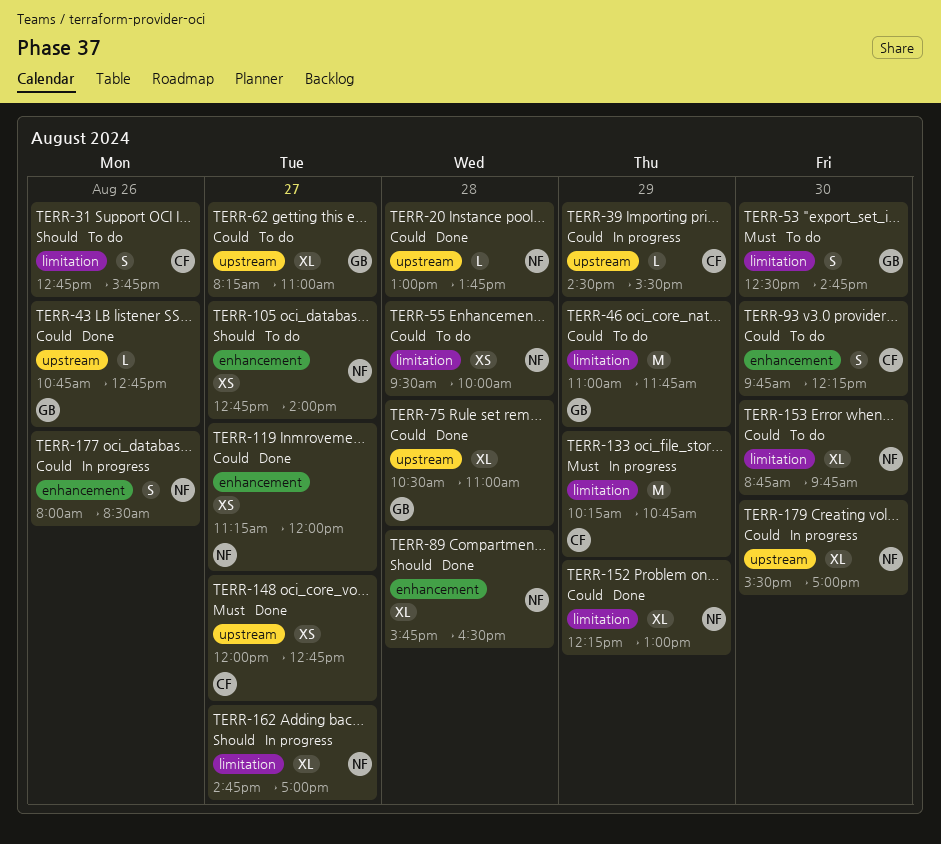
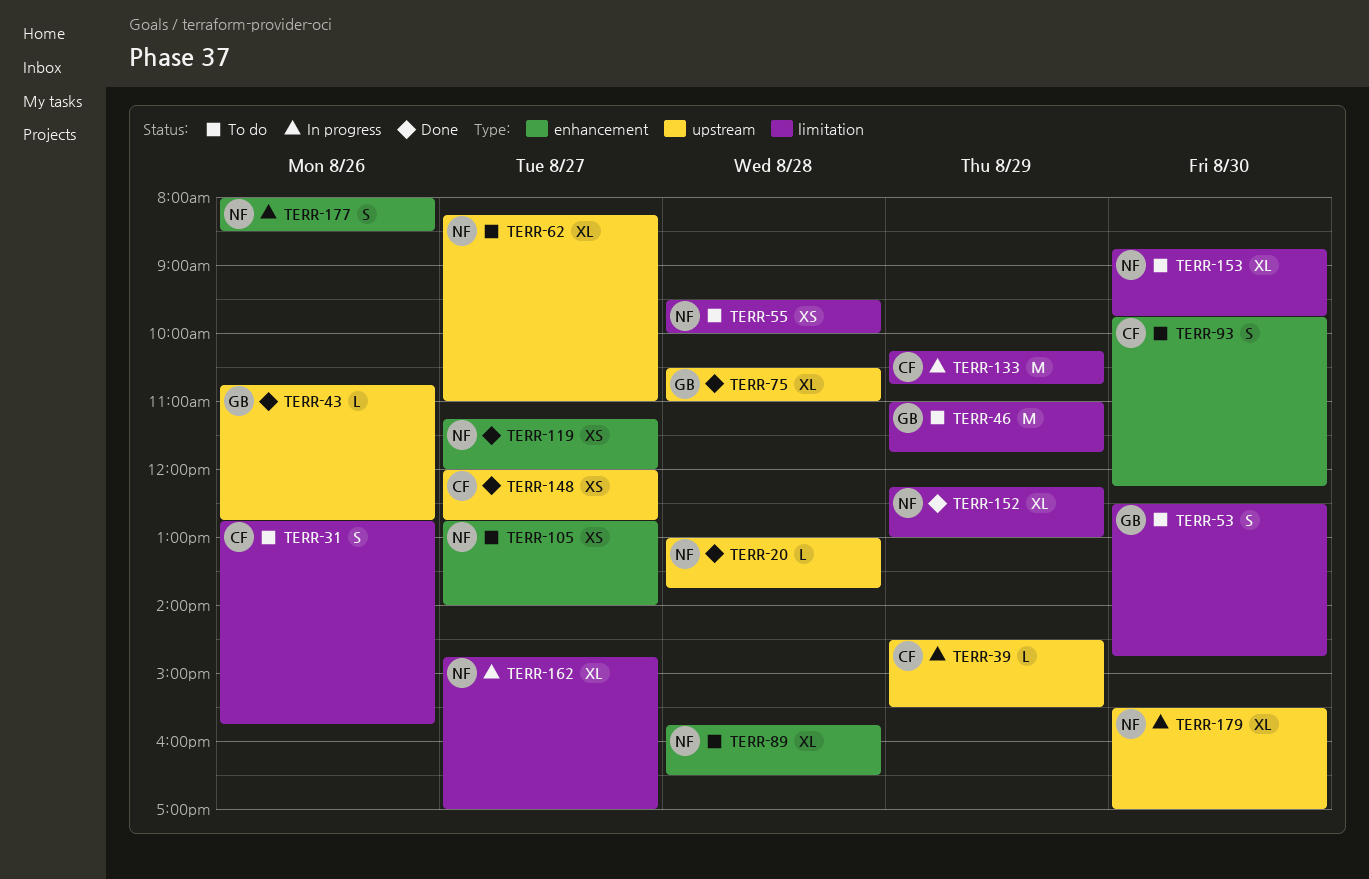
TERR-62, owner: GB -> NF
TERR-89, status: Done -> To do

